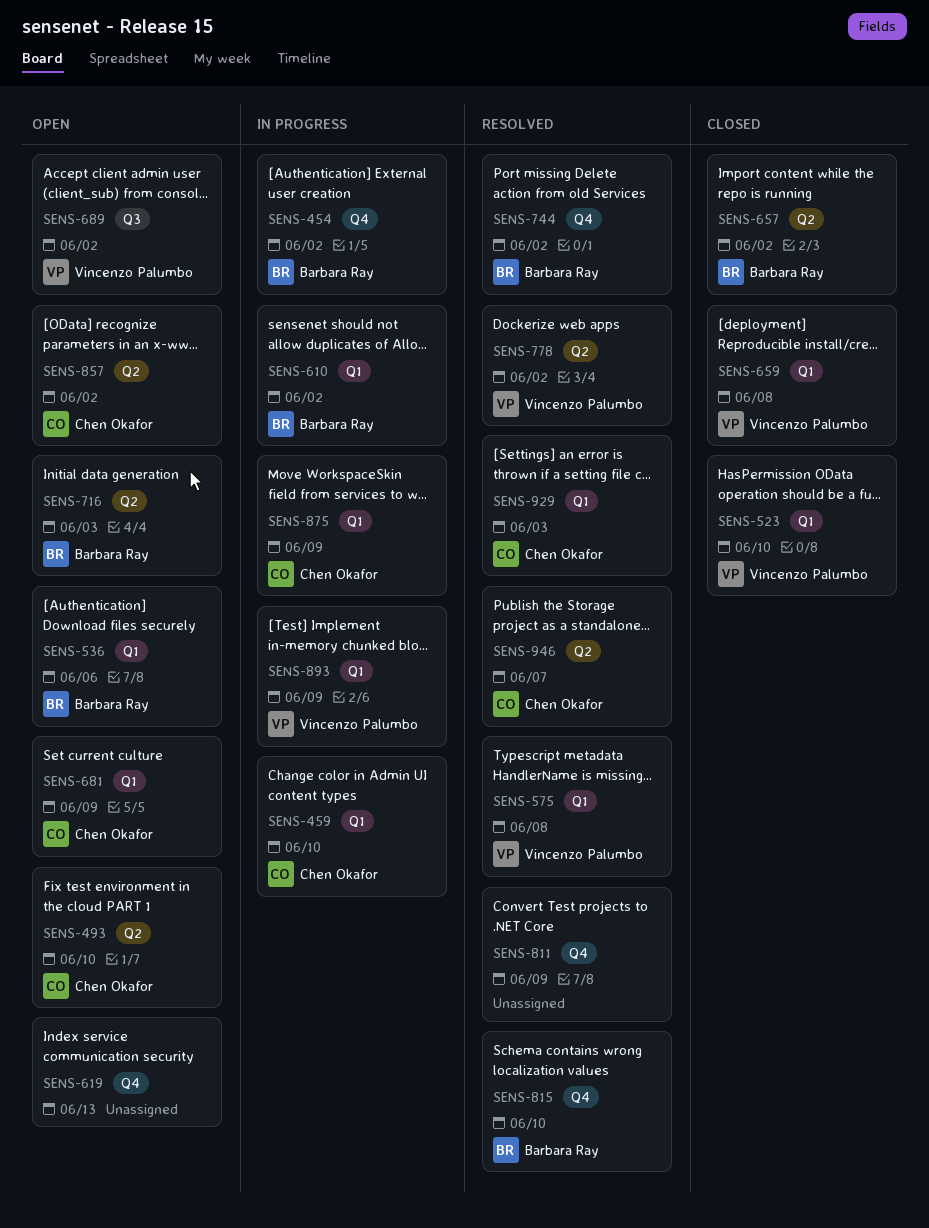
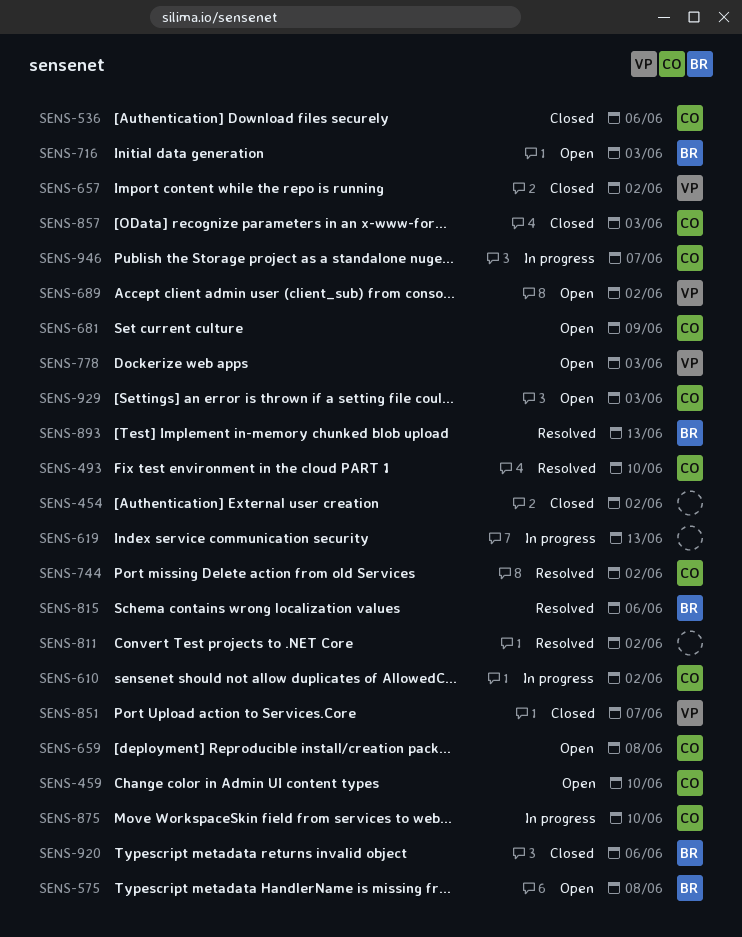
SENS-454, status: In progress -> Closed
SENS-454, owner: Barbara Ray -> none
SENS-459, status: In progress -> Open
SENS-493, status: Open -> Resolved
SENS-523: present -> none
SENS-536, status: Open -> Closed
SENS-536, owner: Barbara Ray -> Chen Okafor
SENS-575, status: Resolved -> Open
SENS-575, owner: Vincenzo Palumbo -> Barbara Ray
SENS-610, owner: Barbara Ray -> Chen Okafor
SENS-619, status: Open -> In progress
SENS-657, owner: Barbara Ray -> Vincenzo Palumbo
SENS-659, status: Closed -> Open
SENS-659, owner: Vincenzo Palumbo -> Chen Okafor
SENS-744, owner: Barbara Ray -> Chen Okafor
SENS-778, status: Resolved -> Open
SENS-778, due: Jun 2 -> Jun 3
SENS-811, due: Jun 9 -> Jun 2
SENS-815, due: Jun 10 -> Jun 6
SENS-851: none -> present
SENS-857, status: Open -> Closed
SENS-857, due: Jun 2 -> Jun 3
SENS-875, due: Jun 9 -> Jun 10
SENS-893, status: In progress -> Resolved
SENS-893, owner: Vincenzo Palumbo -> Barbara Ray
SENS-893, due: Jun 9 -> Jun 13
SENS-920: none -> present
SENS-929, status: Resolved -> Open
SENS-946, status: Resolved -> In progress

